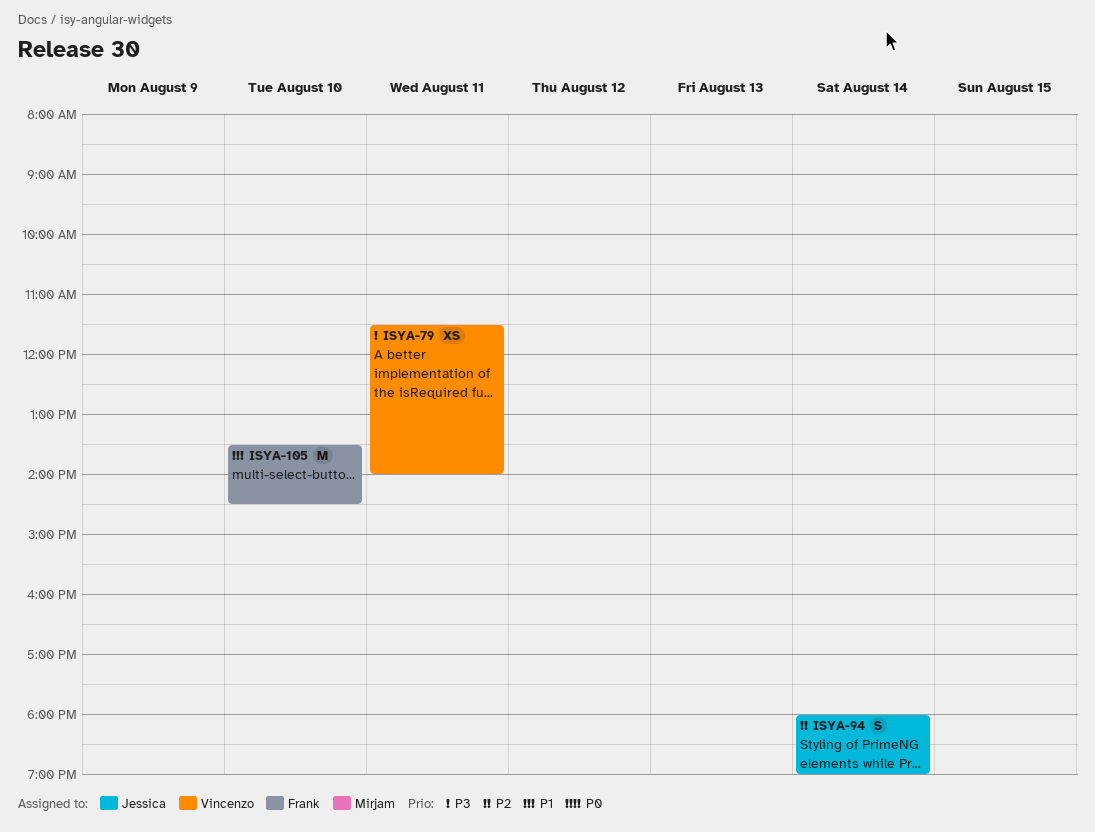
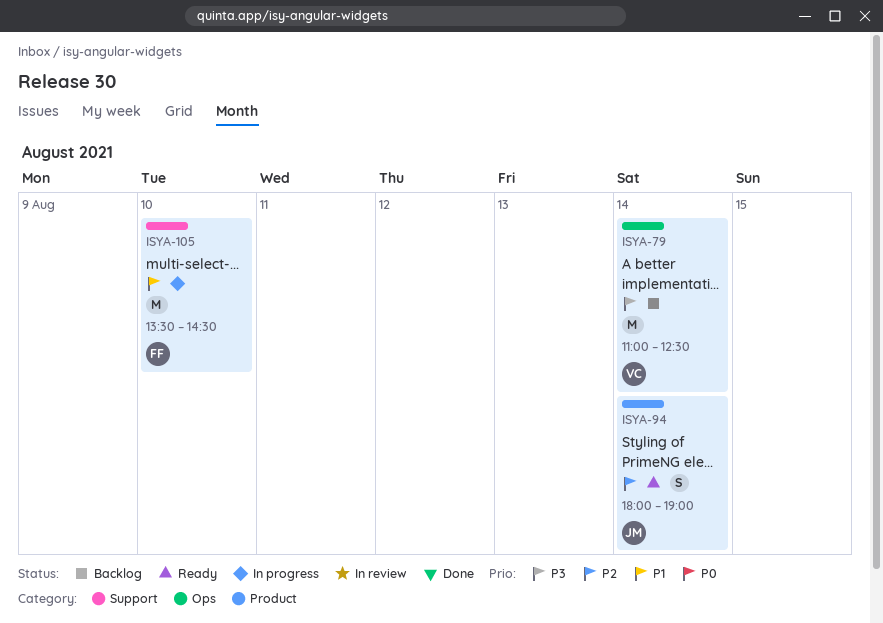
ISYA-79, estimate: XS -> M
ISYA-79, day: Aug 11 -> Aug 14
ISYA-79, begins: 11:30 -> 11:00
ISYA-79, ends: 14:00 -> 12:30

